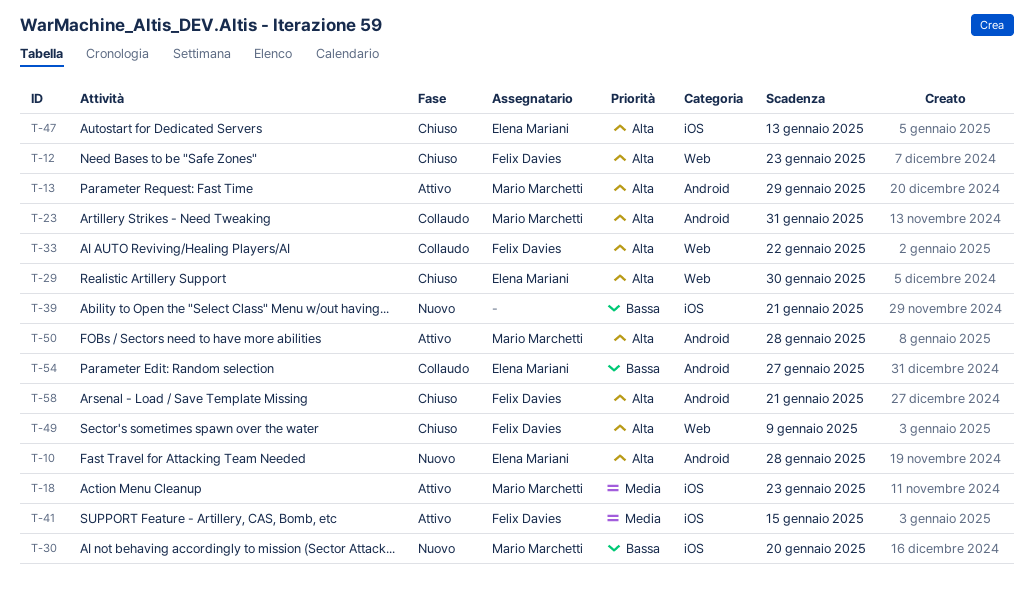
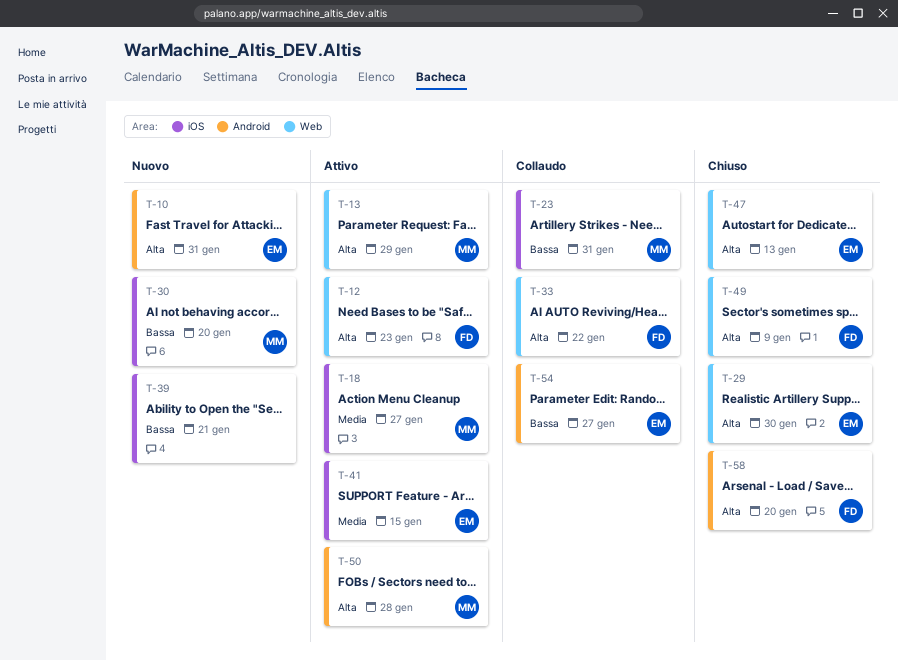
T-10, due: Jan 28 -> Jan 31
T-12, status: Chiuso -> Attivo
T-13, label: Android -> Web
T-18, due: Jan 23 -> Jan 27
T-23, priority: Alta -> Bassa
T-23, label: Android -> iOS
T-41, owner: Felix Davies -> Elena Mariani
T-47, label: iOS -> Web
T-58, due: Jan 21 -> Jan 20

